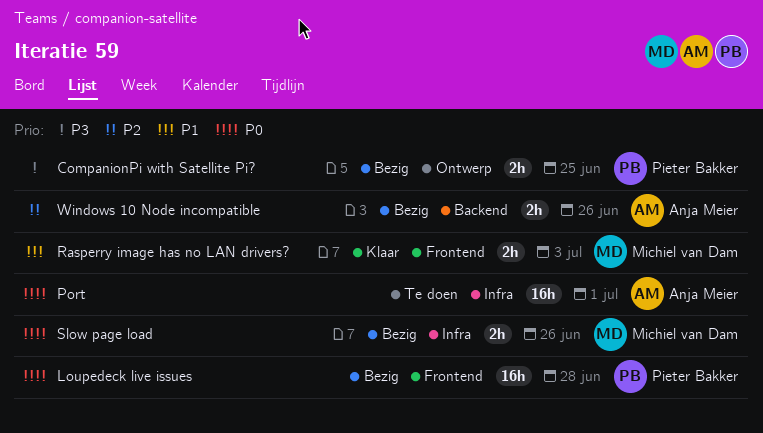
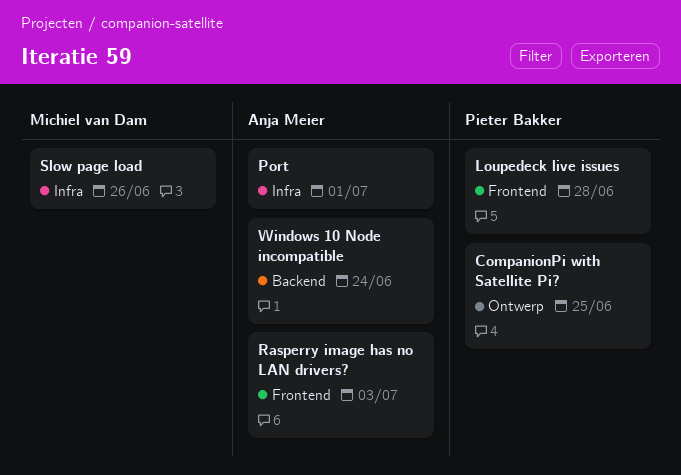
Rasperry image has no LAN drivers?, owner: Michiel van Dam -> Anja Meier
Windows 10 Node incompatible, due: Jun 26 -> Jun 24

